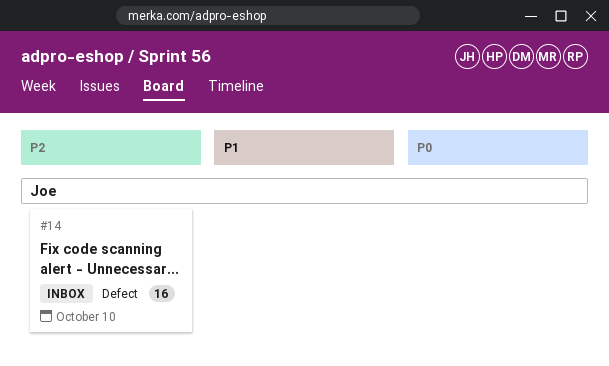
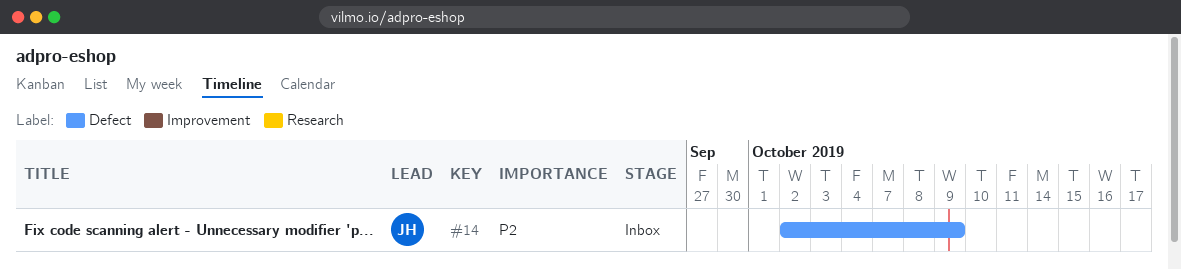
#14, due: Oct 10 -> Oct 9

